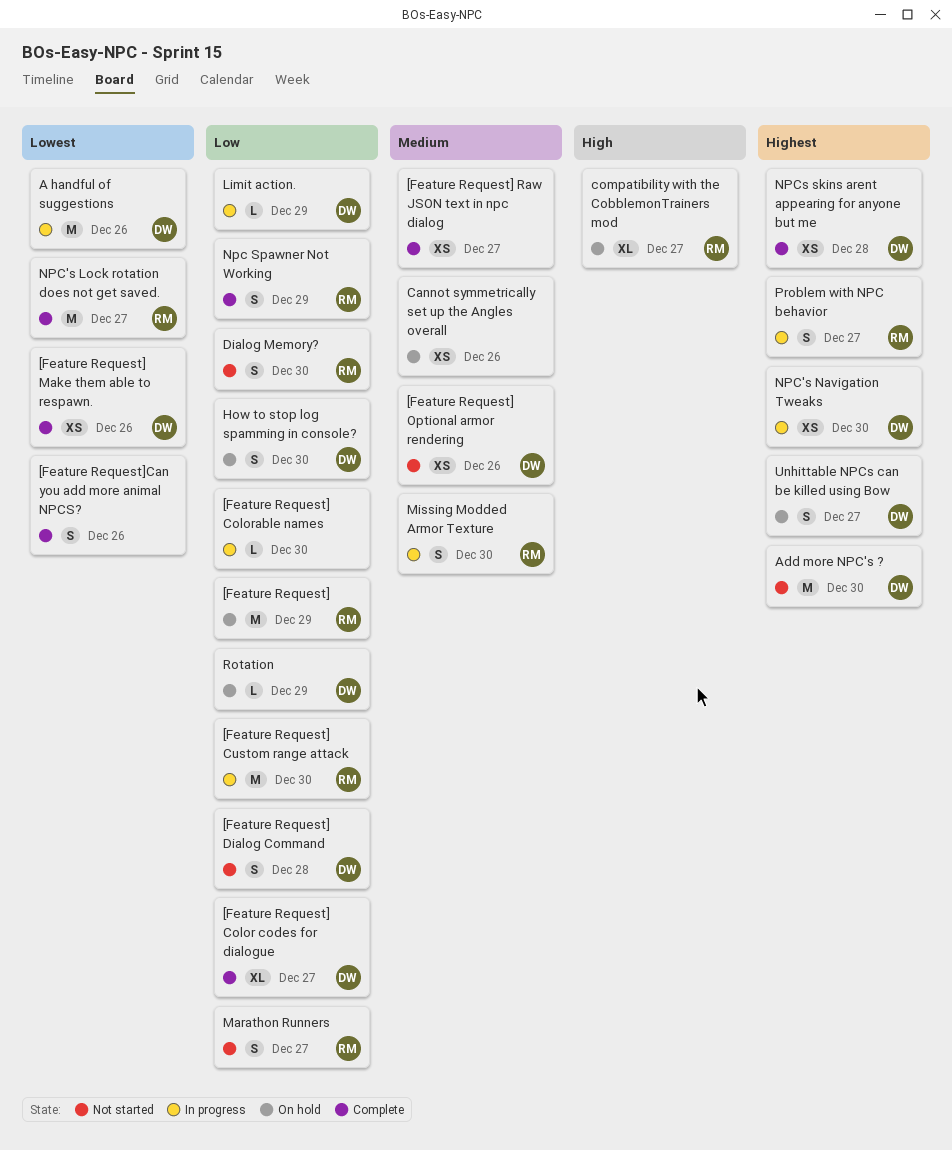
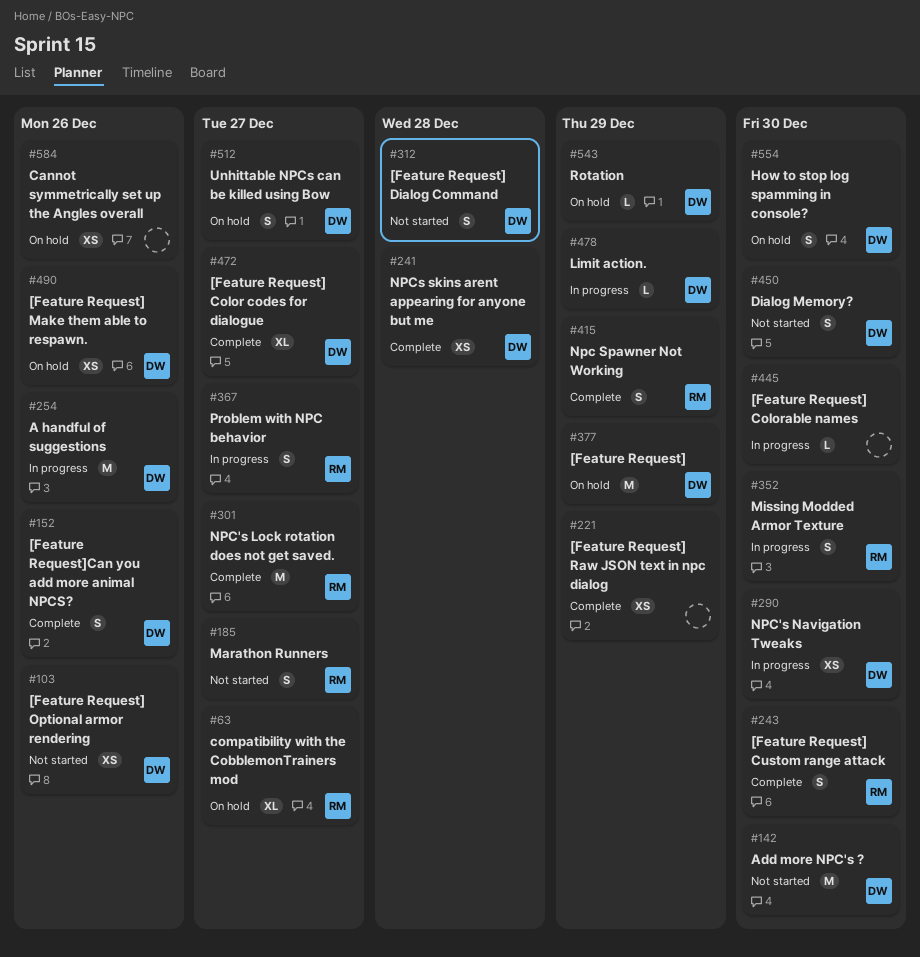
[Feature Request], owner: RM -> DW
[Feature Request] Custom range attack, status: In progress -> Complete
[Feature Request] Custom range attack, estimate: M -> S
[Feature Request] Make them able to respawn., status: Complete -> On hold
[Feature Request] Raw JSON text in npc dialog, due: Dec 27 -> Dec 29
[Feature Request]Can you add more animal NPCS?, owner: none -> DW
Dialog Memory?, owner: RM -> DW

